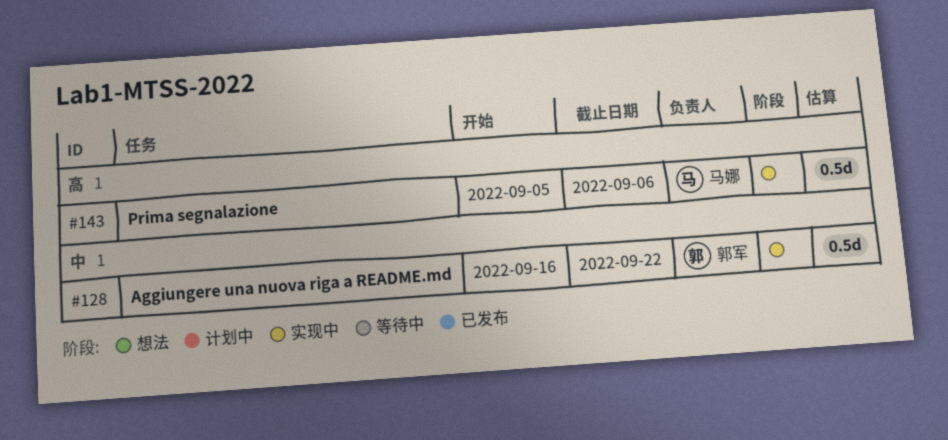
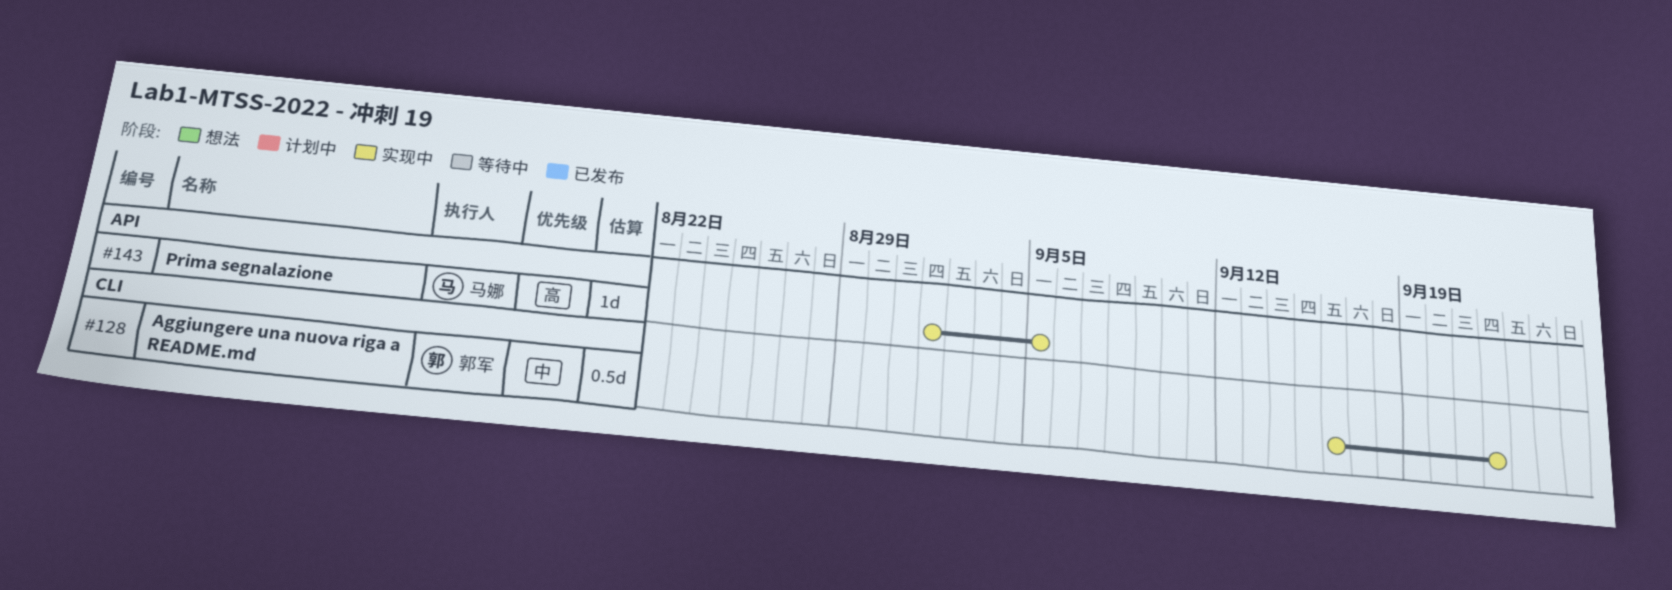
#143, estimate: 0.5d -> 1d
#143, start: Sep 5 -> Sep 1
#143, due: Sep 6 -> Sep 5

